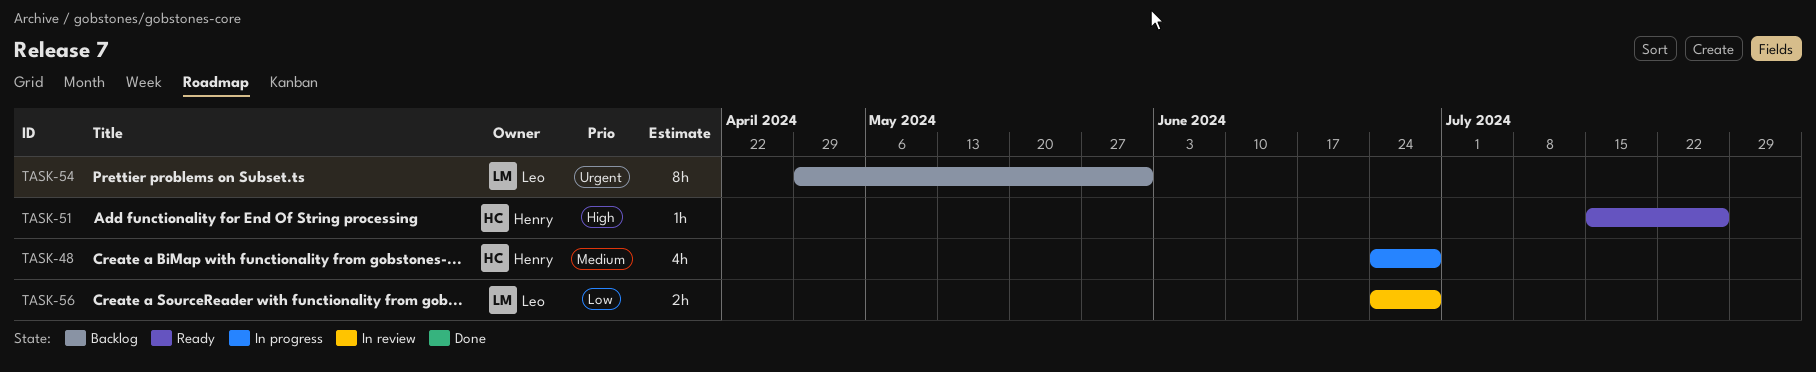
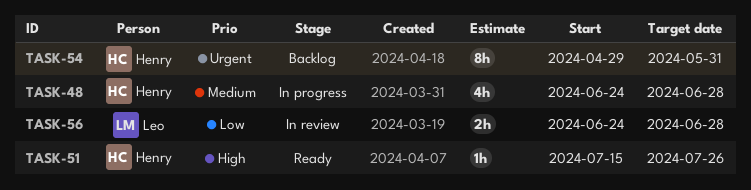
TASK-54, owner: Leo -> Henry

